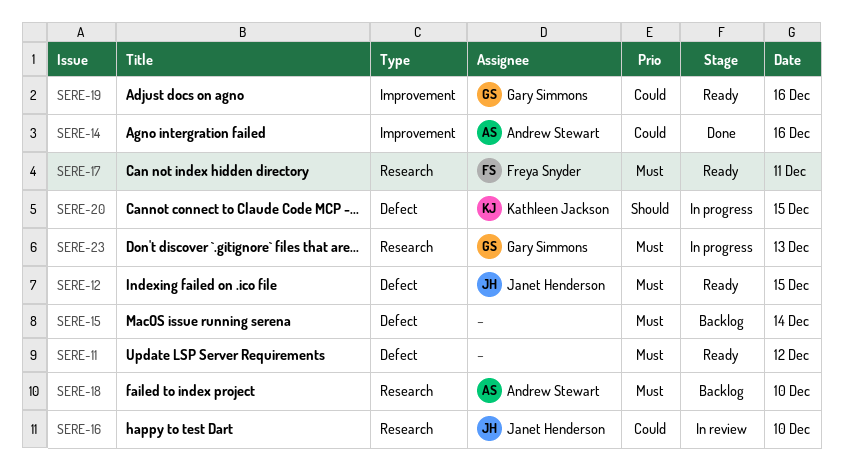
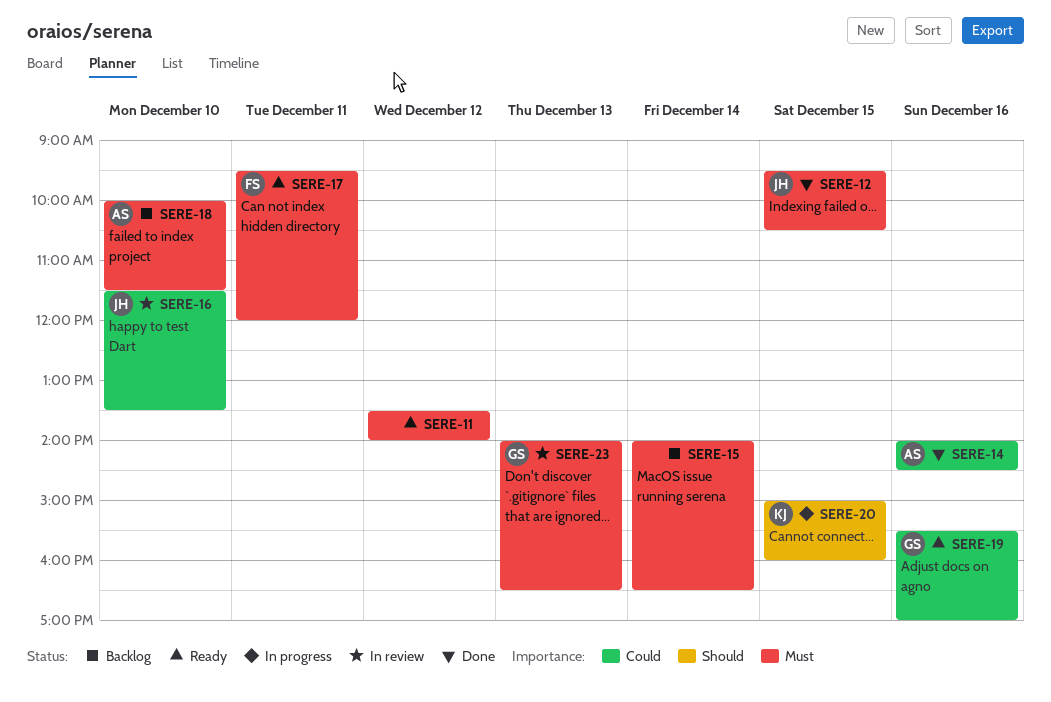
SERE-12, status: Ready -> Done
SERE-23, status: In progress -> In review

